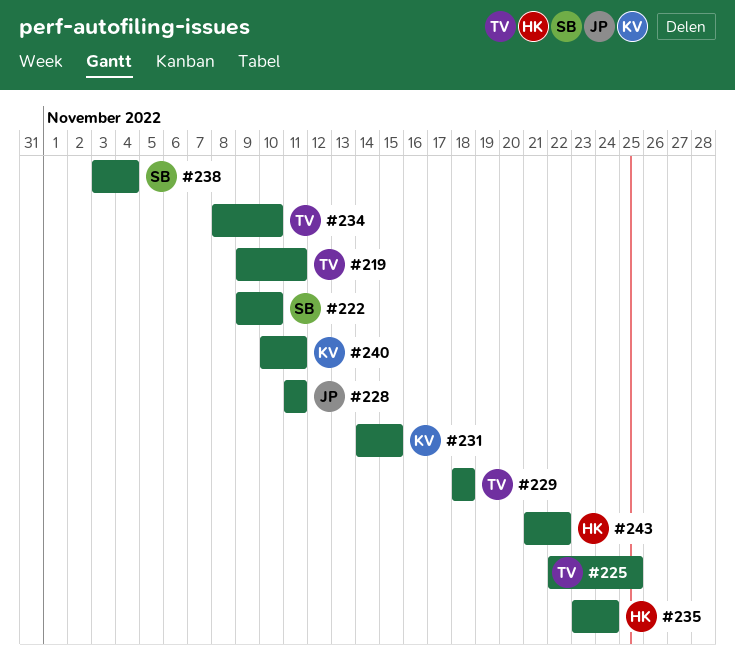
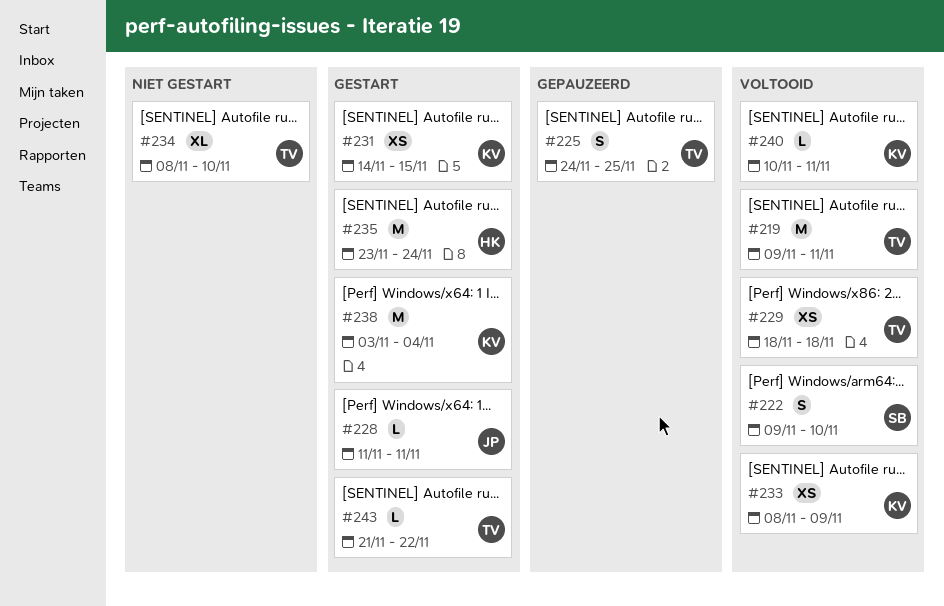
#225, start: Nov 22 -> Nov 24
#233: none -> present
#238, owner: SB -> KV
#243, owner: HK -> TV

